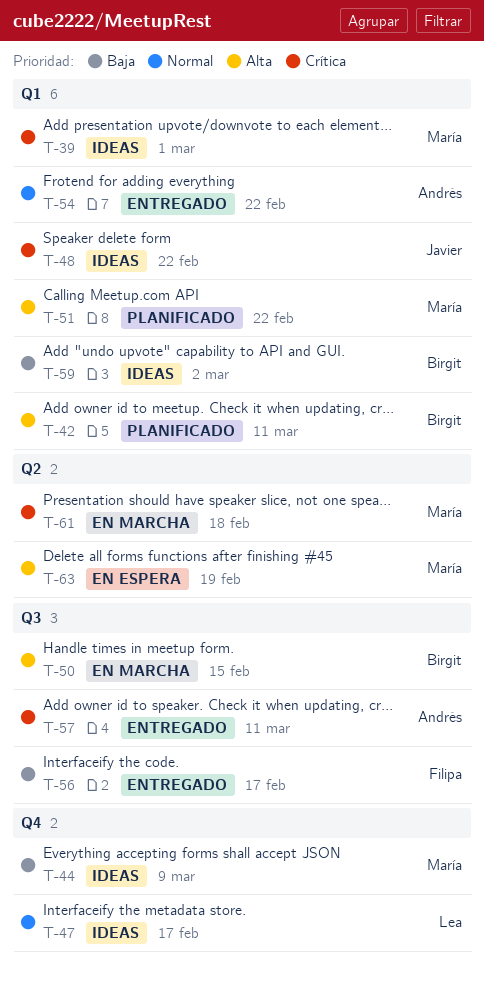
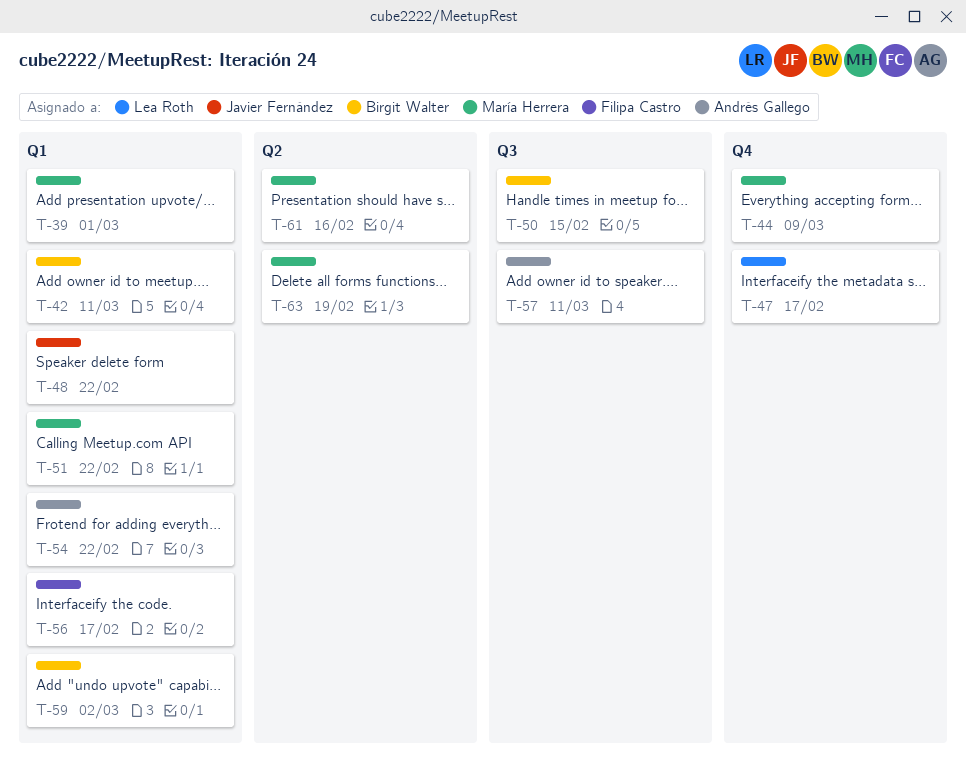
T-56, label: Q3 -> Q1
T-61, due: Feb 18 -> Feb 16

